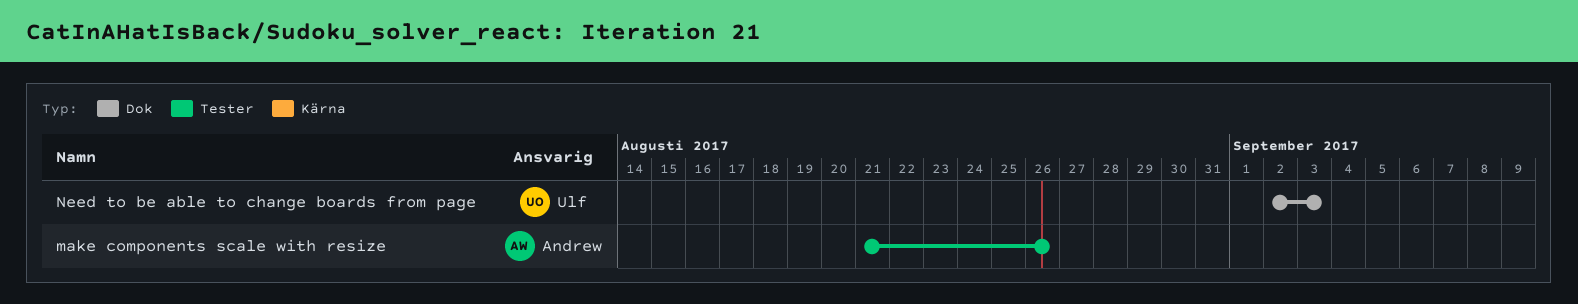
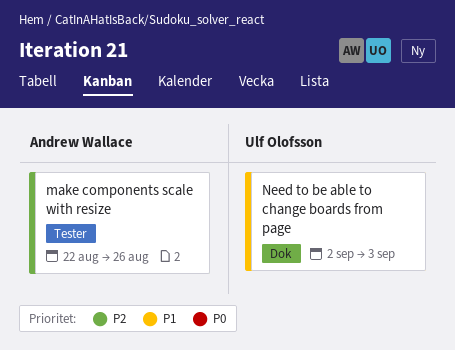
make components scale with resize, start: Aug 21 -> Aug 22

